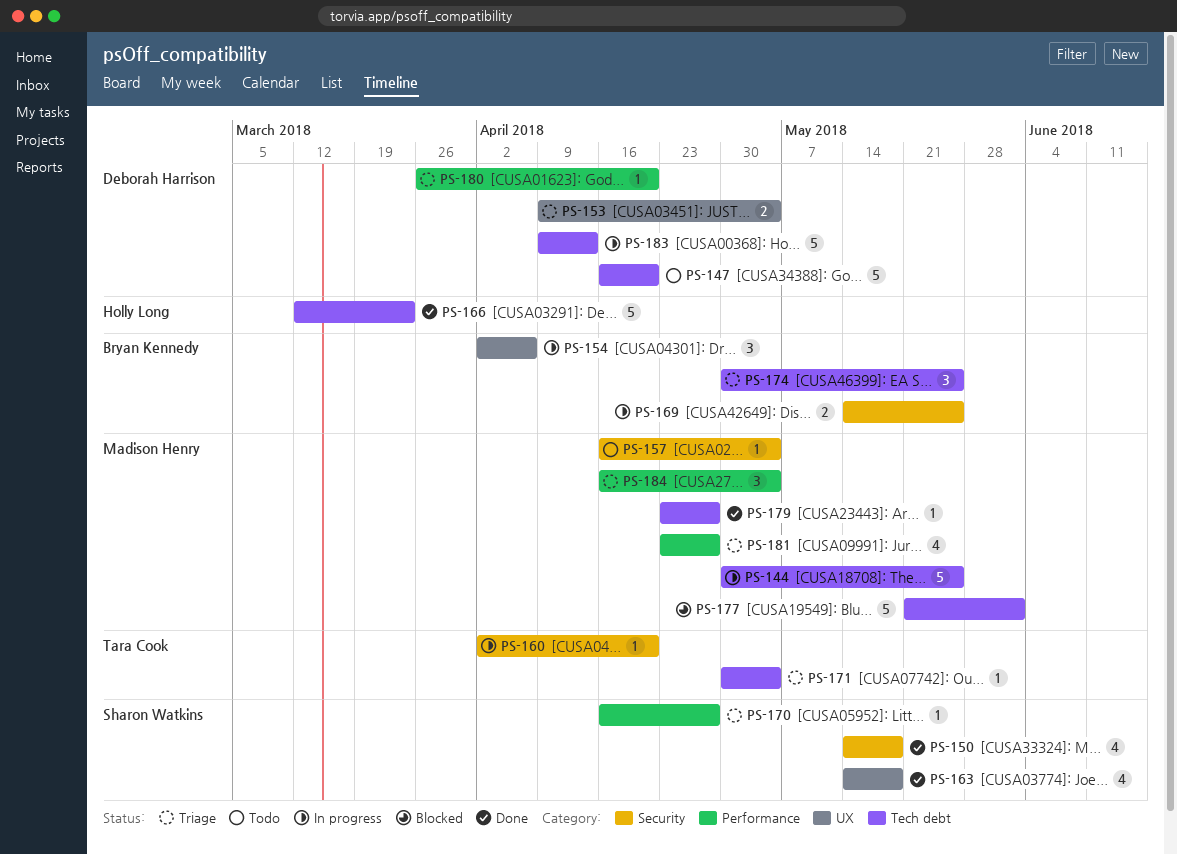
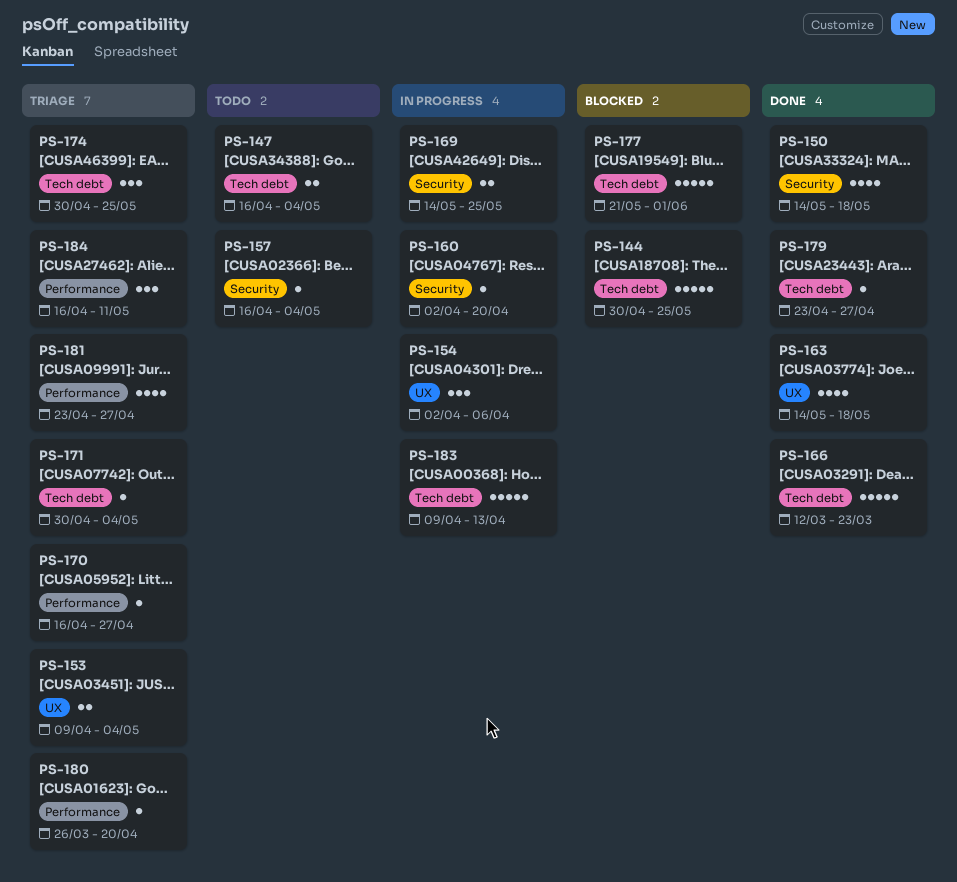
PS-144, status: In progress -> Blocked
PS-147, estimate: 5 -> 2
PS-147, due: Apr 20 -> May 4
PS-184, due: May 4 -> May 11

